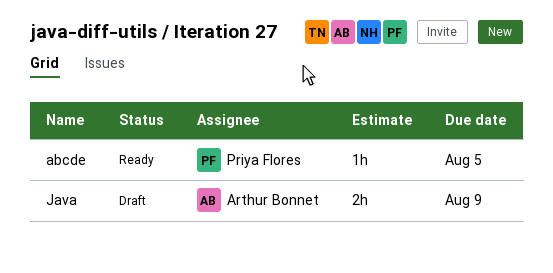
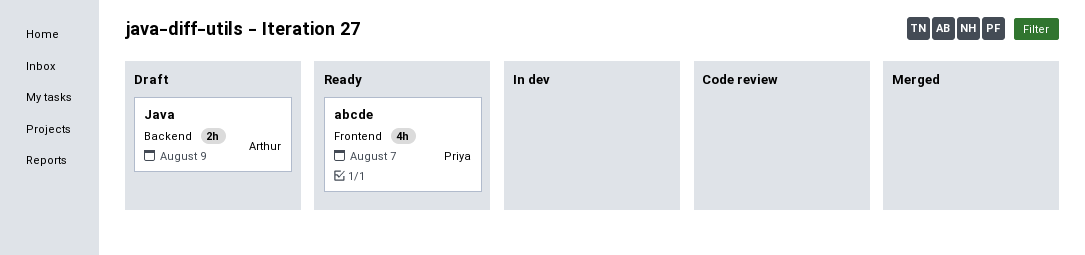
abcde, estimate: 1h -> 4h
abcde, due: Aug 5 -> Aug 7

